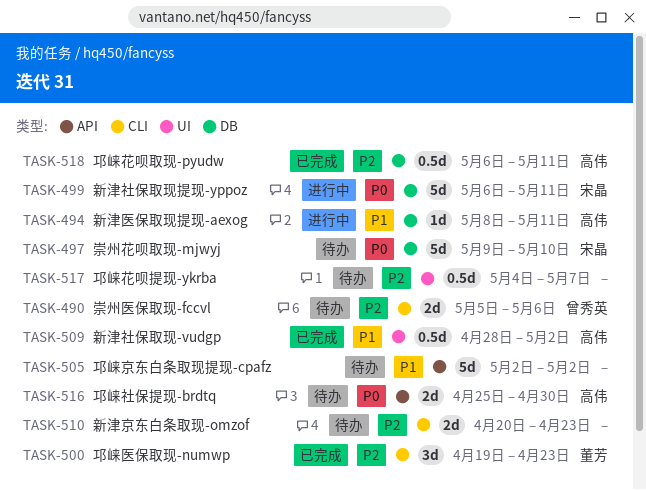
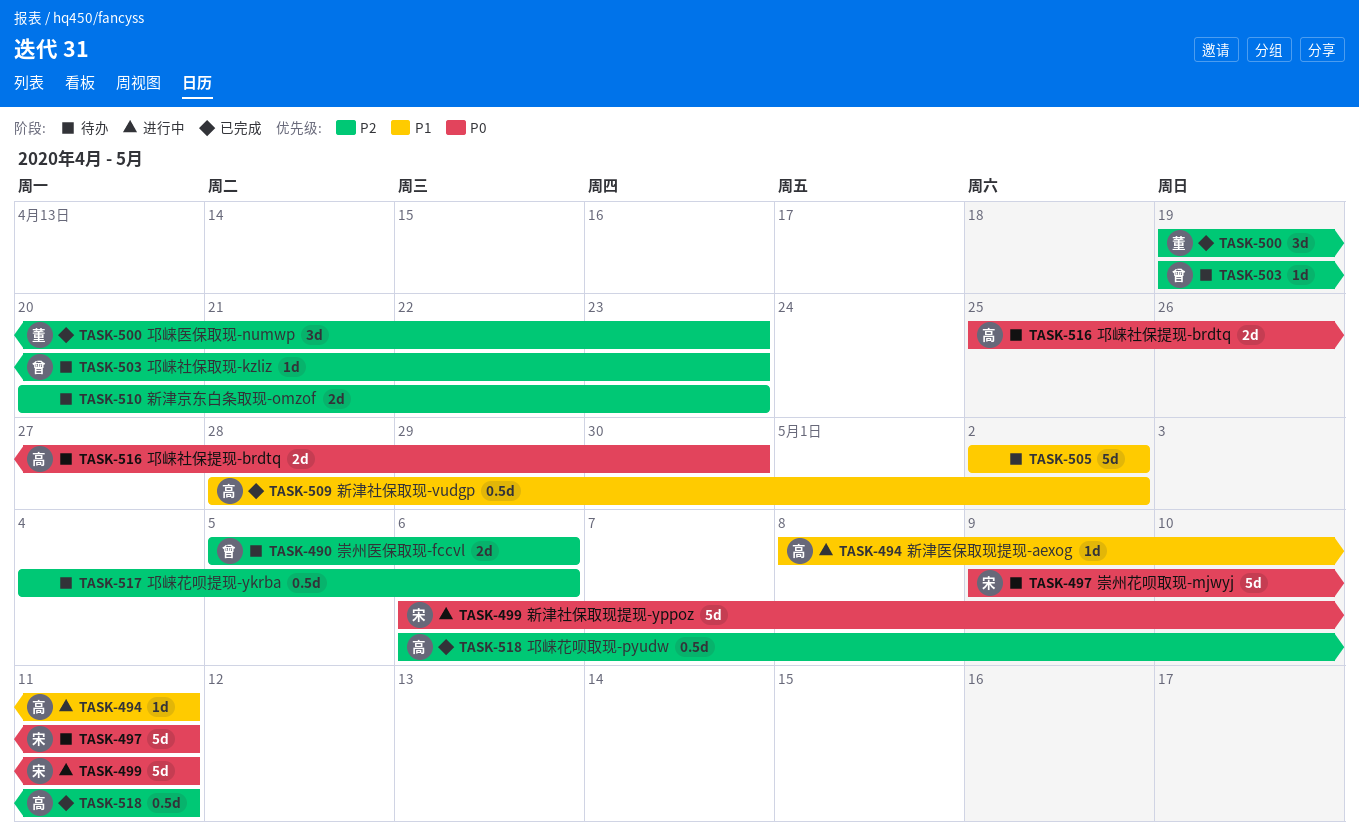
TASK-497, due: May 10 -> May 11
TASK-503: none -> present
TASK-517, due: May 7 -> May 6

